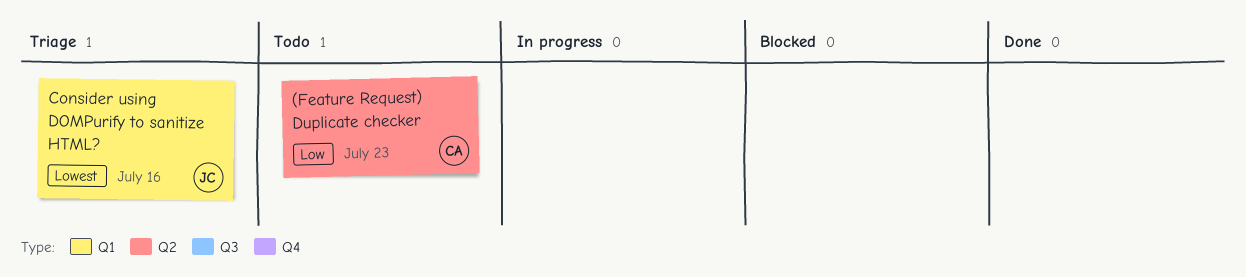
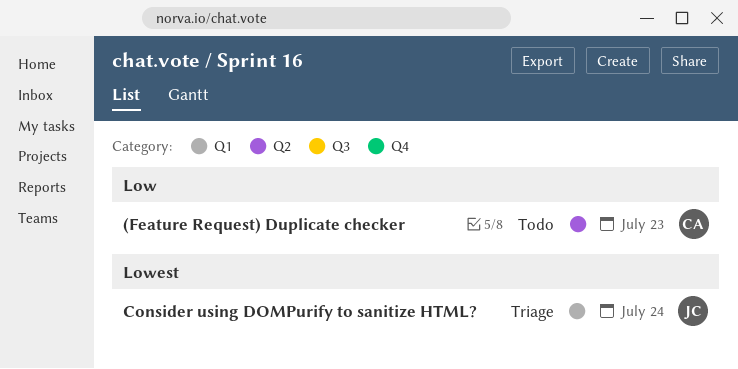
Consider using DOMPurify to sanitize HTML?, due: Jul 16 -> Jul 24

